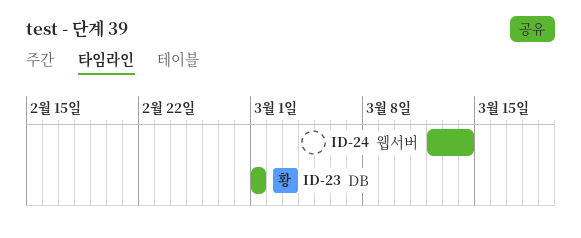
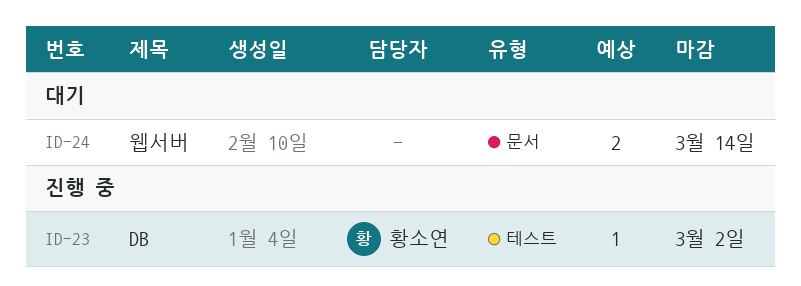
ID-23, due: Mar 1 -> Mar 2

